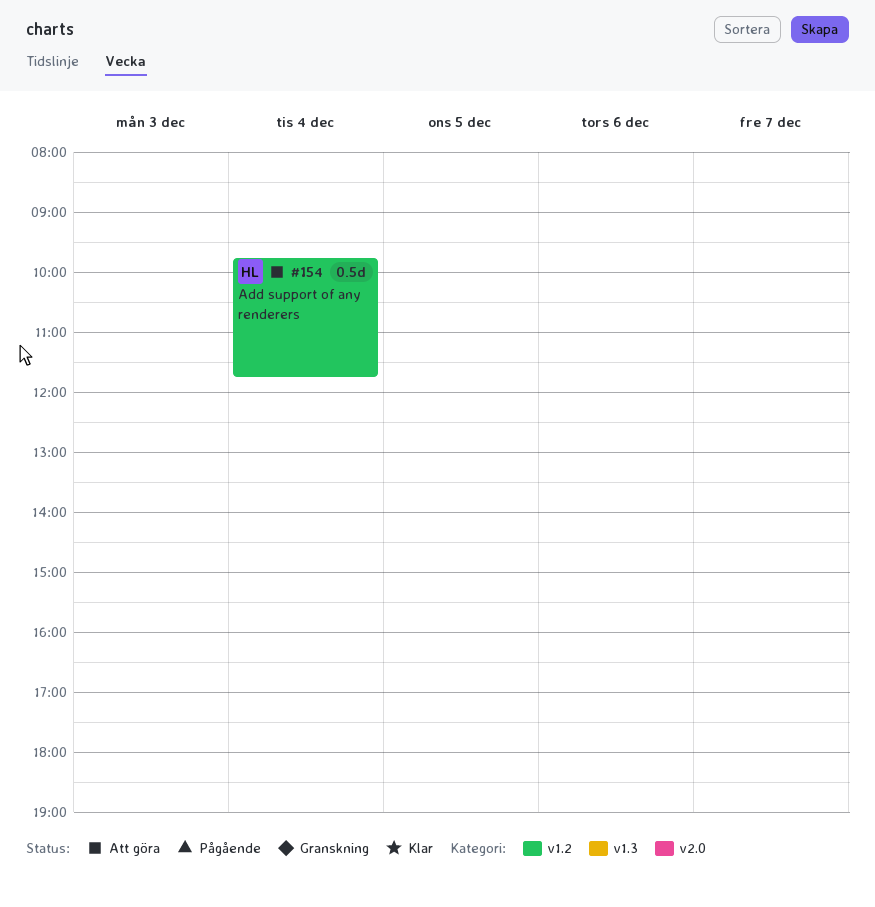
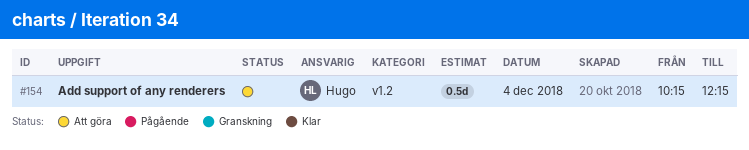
#154, begins: 09:45 -> 10:15
#154, ends: 11:45 -> 12:15

